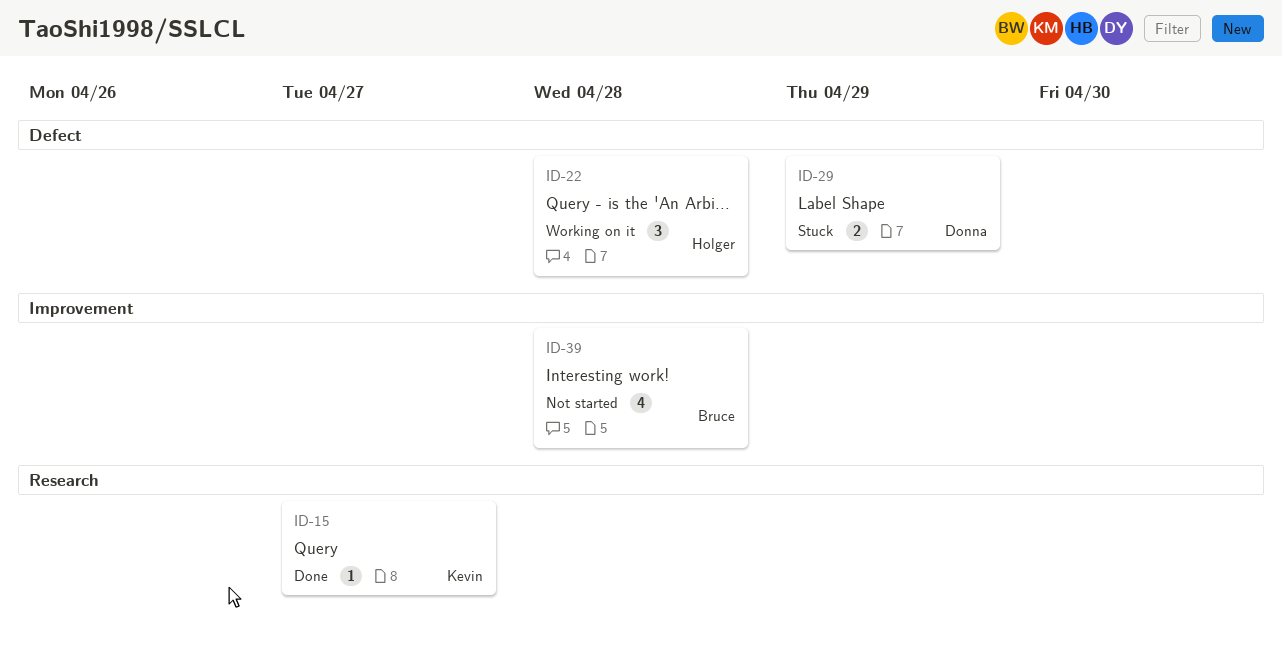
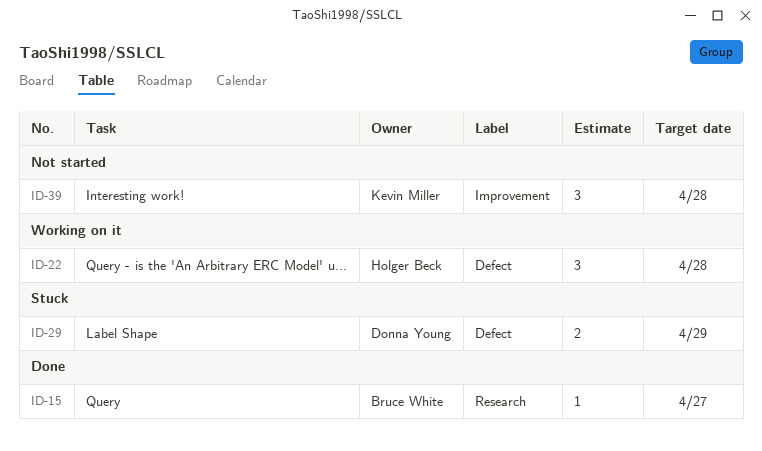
ID-15, owner: Kevin Miller -> Bruce White
ID-39, owner: Bruce White -> Kevin Miller
ID-39, estimate: 4 -> 3

